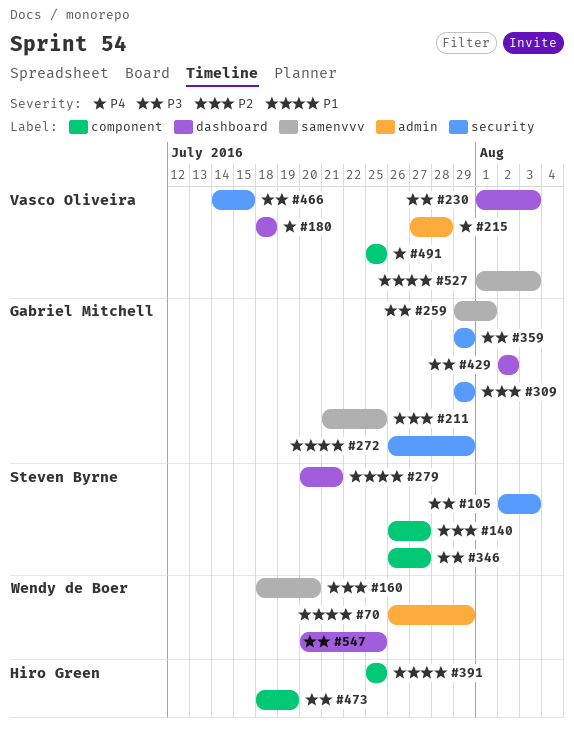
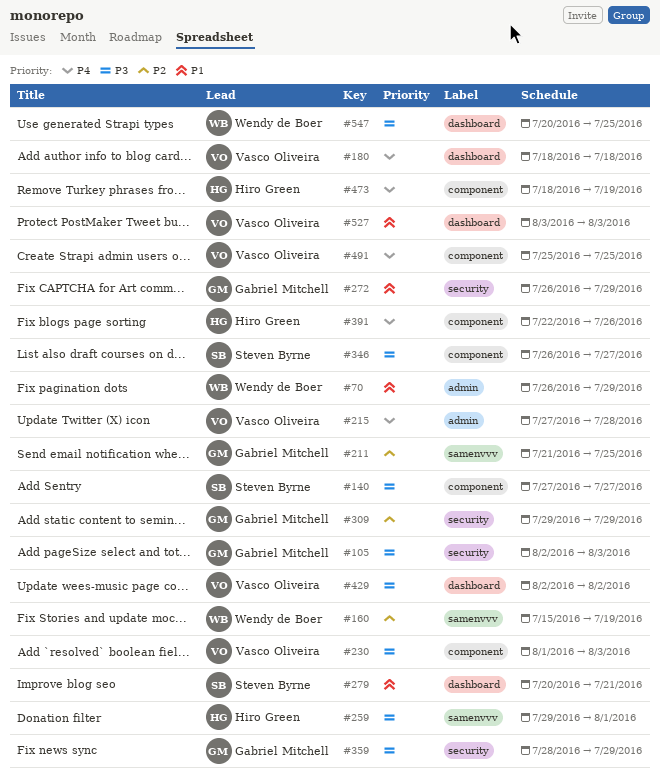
#105, owner: Steven Byrne -> Gabriel Mitchell
#140, priority: P2 -> P3
#140, start: Jul 26 -> Jul 27
#160, start: Jul 18 -> Jul 15
#160, due: Jul 20 -> Jul 19
#230, label: dashboard -> component
#259, owner: Gabriel Mitchell -> Hiro Green
#359, start: Jul 29 -> Jul 28
#391, priority: P1 -> P4
#391, start: Jul 25 -> Jul 22
#391, due: Jul 25 -> Jul 26
#429, owner: Gabriel Mitchell -> Vasco Oliveira
#466: present -> none
#473, priority: P3 -> P4
#527, label: samenvvv -> dashboard
#527, start: Aug 1 -> Aug 3

